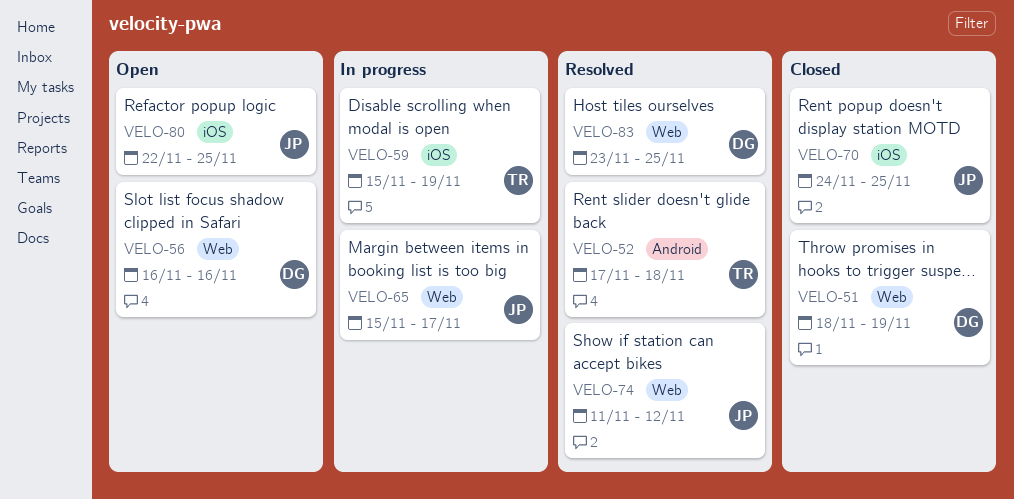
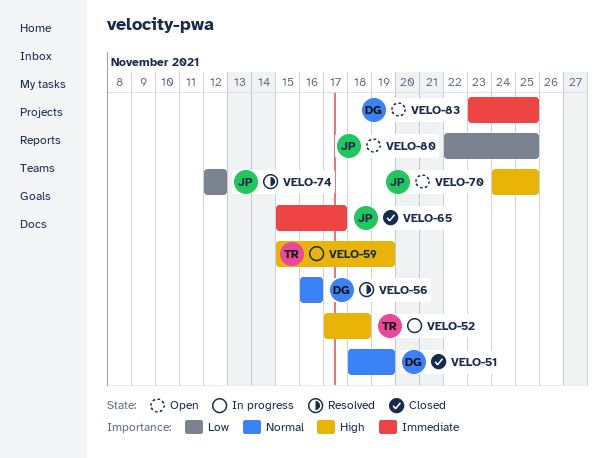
VELO-52, status: Resolved -> In progress
VELO-56, status: Open -> Resolved
VELO-65, status: In progress -> Closed
VELO-70, status: Closed -> Open
VELO-74, start: Nov 11 -> Nov 12
VELO-83, status: Resolved -> Open

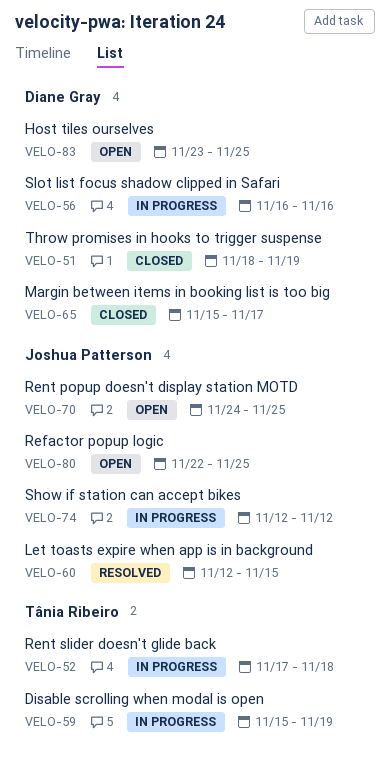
VELO-56, status: Resolved -> In progress
VELO-60: none -> present
VELO-65, owner: Joshua Patterson -> Diane Gray
VELO-74, status: Resolved -> In progress

